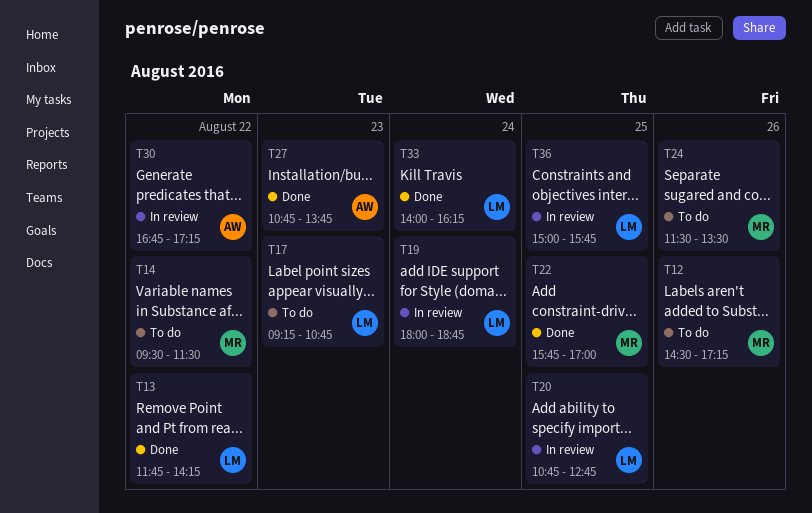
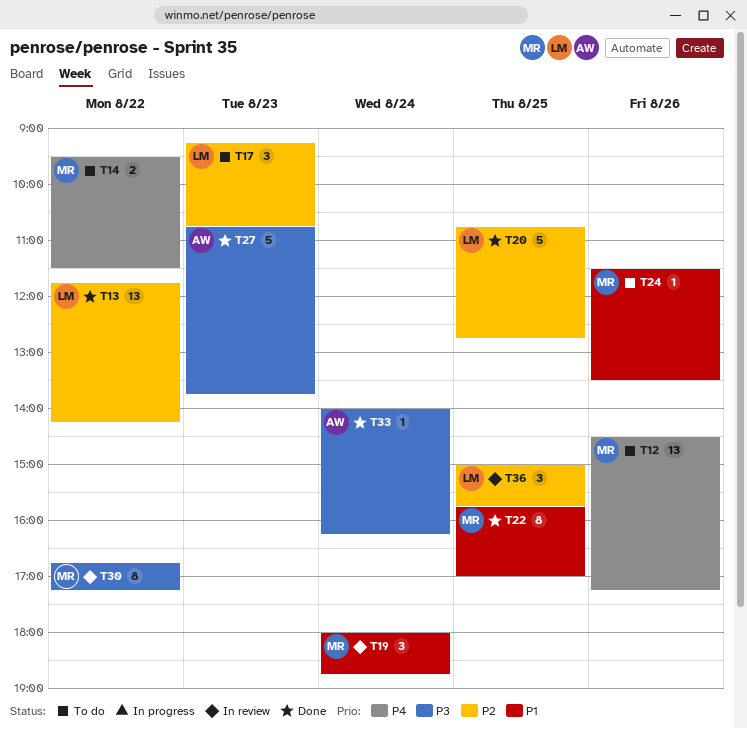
T19, owner: LM -> MR
T20, status: In review -> Done
T30, owner: AW -> MR
T33, owner: LM -> AW

